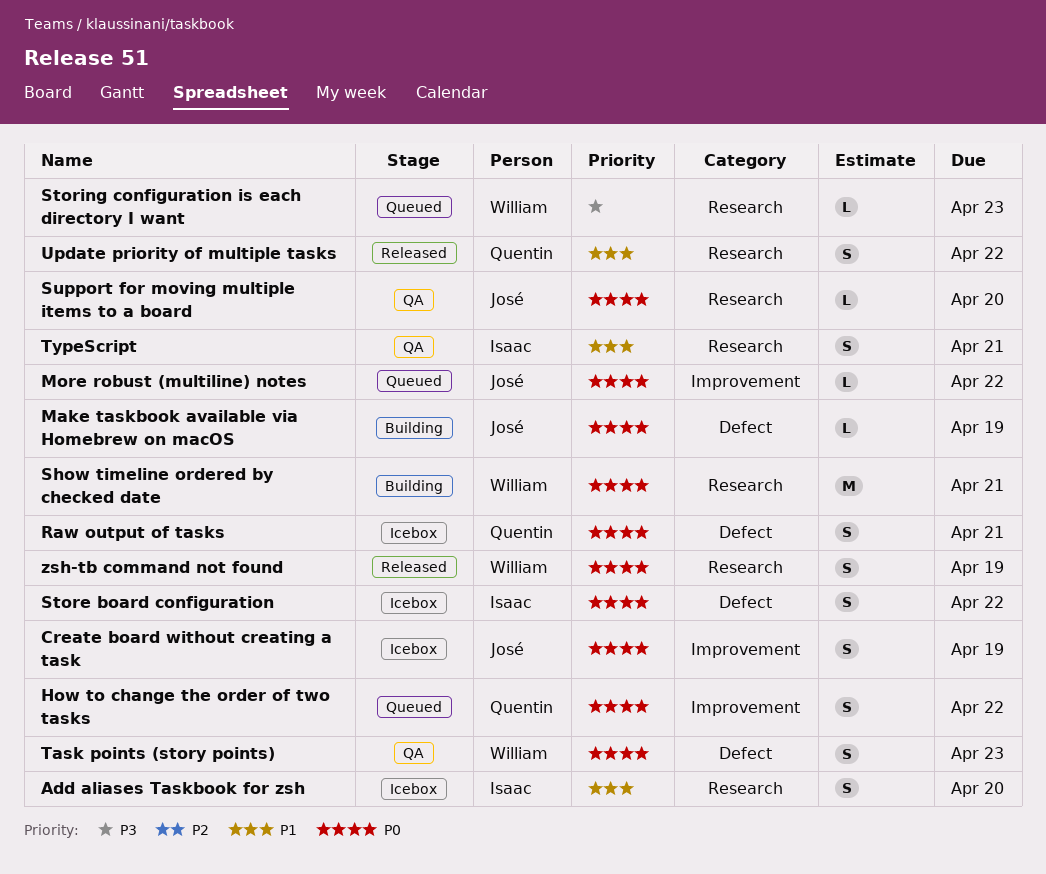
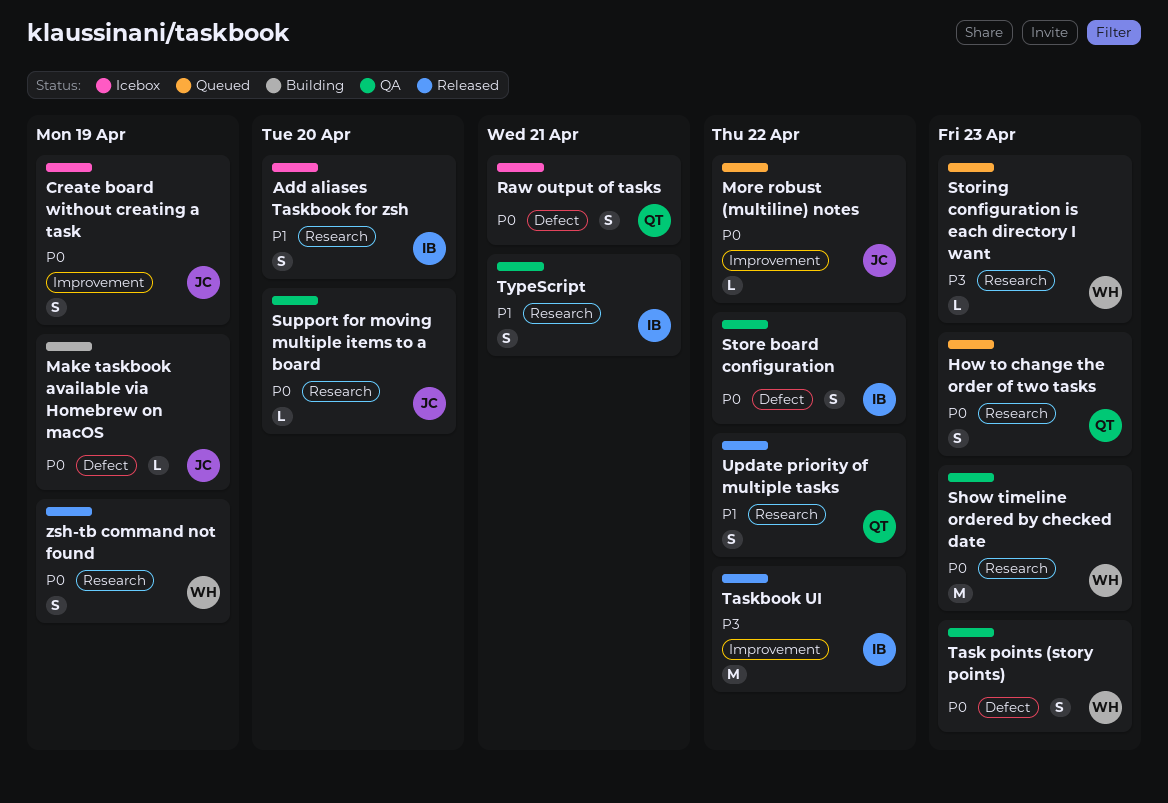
How to change the order of two tasks, label: Improvement -> Research
How to change the order of two tasks, due: Apr 22 -> Apr 23
Show timeline ordered by checked date, status: Building -> QA
Show timeline ordered by checked date, due: Apr 21 -> Apr 23
Store board configuration, status: Icebox -> QA
Taskbook UI: none -> present

